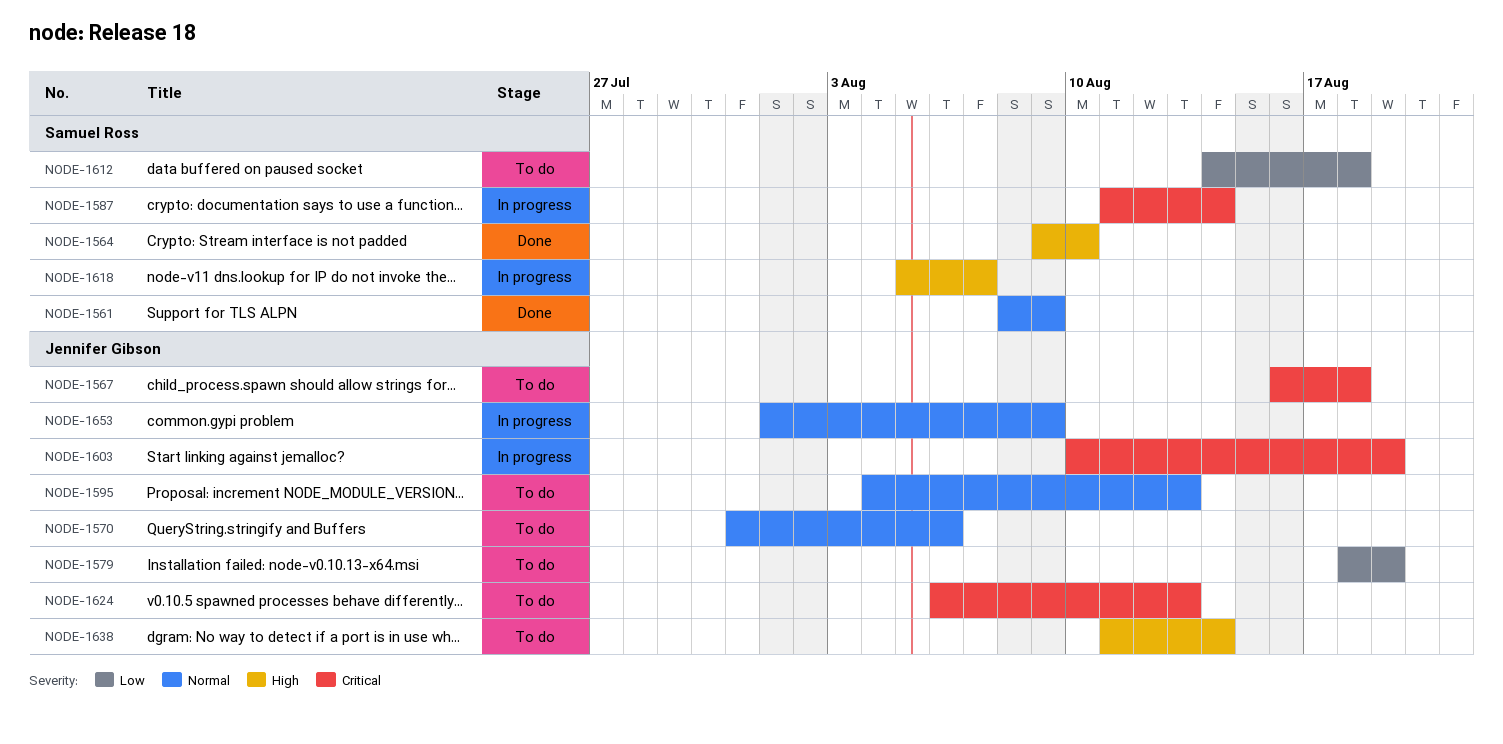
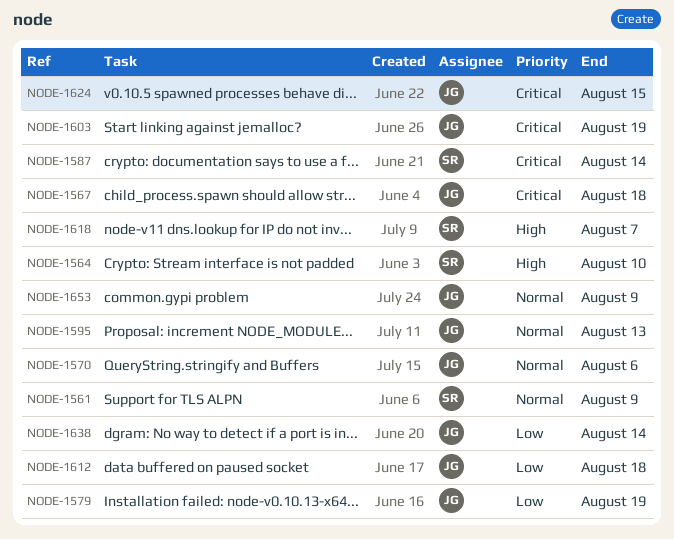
NODE-1612, owner: Samuel Ross -> Jennifer Gibson
NODE-1624, due: Aug 13 -> Aug 15
NODE-1638, priority: High -> Low

